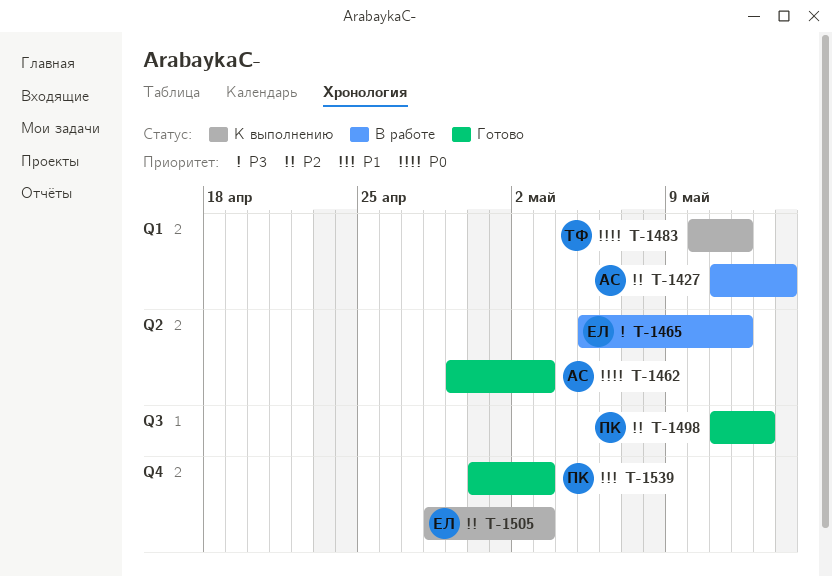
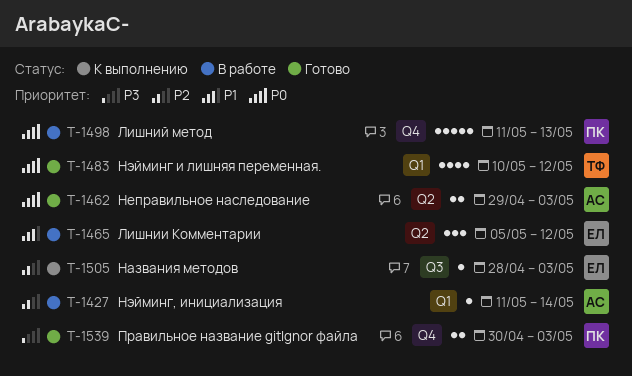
T-1465, priority: P3 -> P1
T-1483, status: К выполнению -> Готово
T-1498, status: Готово -> В работе
T-1498, priority: P2 -> P0
T-1498, label: Q3 -> Q4
T-1505, label: Q4 -> Q3
T-1539, priority: P1 -> P3

